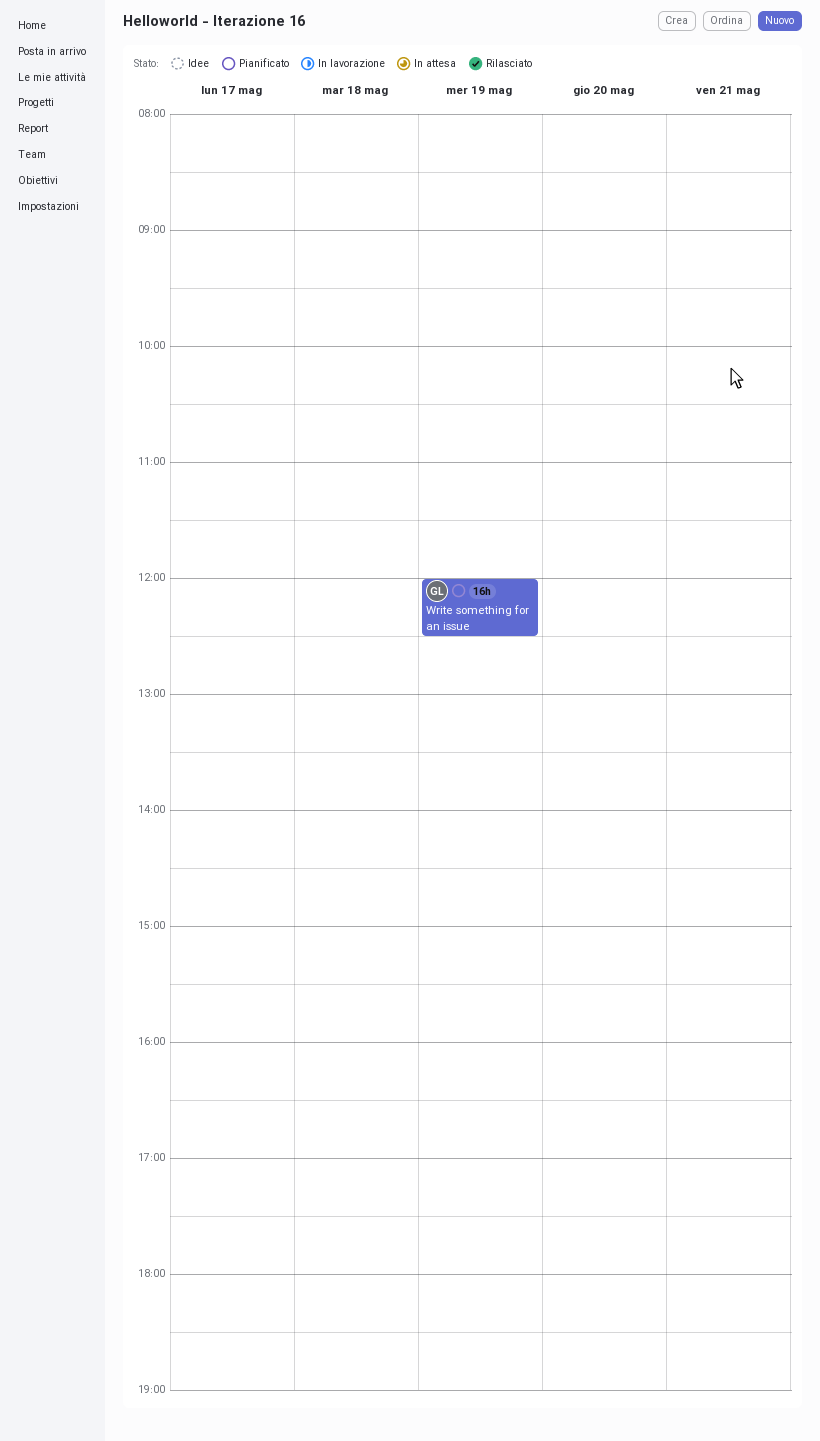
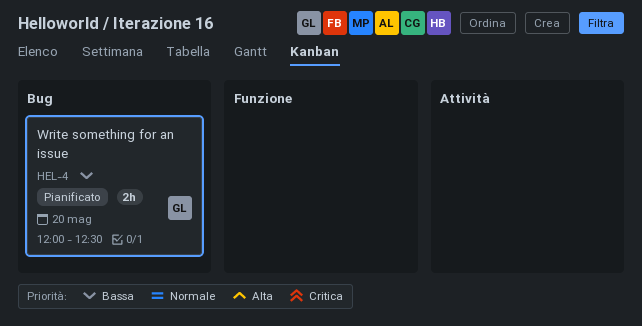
Write something for an issue, estimate: 16h -> 2h
Write something for an issue, day: May 19 -> May 20

